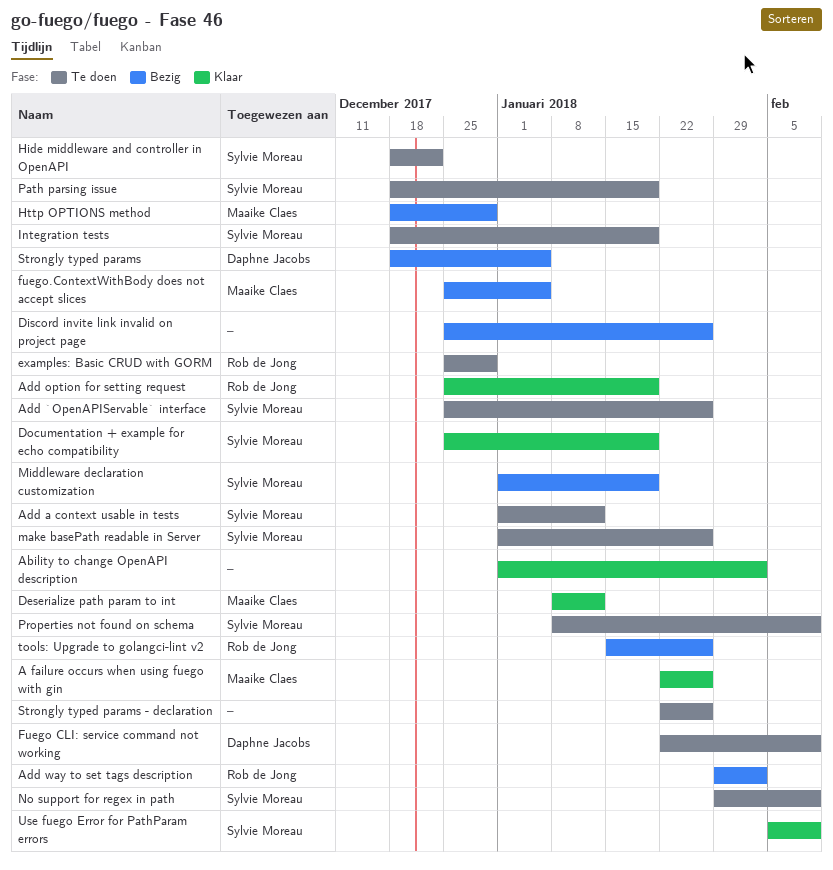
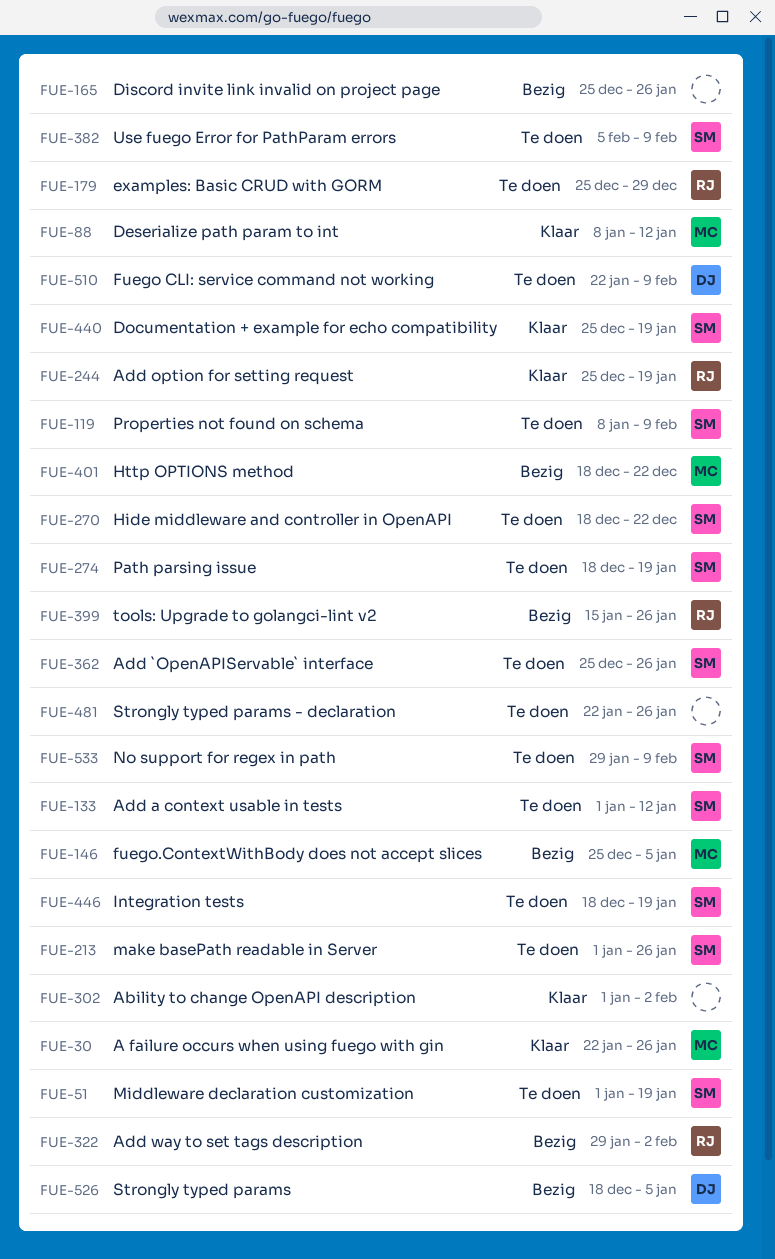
Http OPTIONS method, due: Dec 29 -> Dec 22
Middleware declaration customization, status: Bezig -> Te doen
Use fuego Error for PathParam errors, status: Klaar -> Te doen

